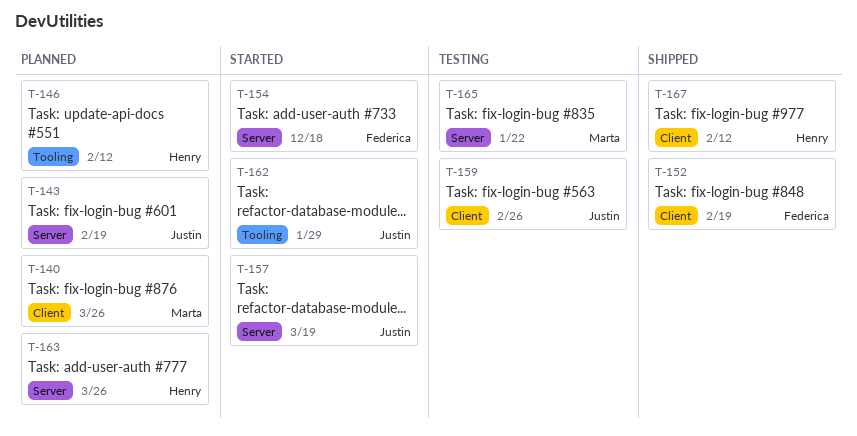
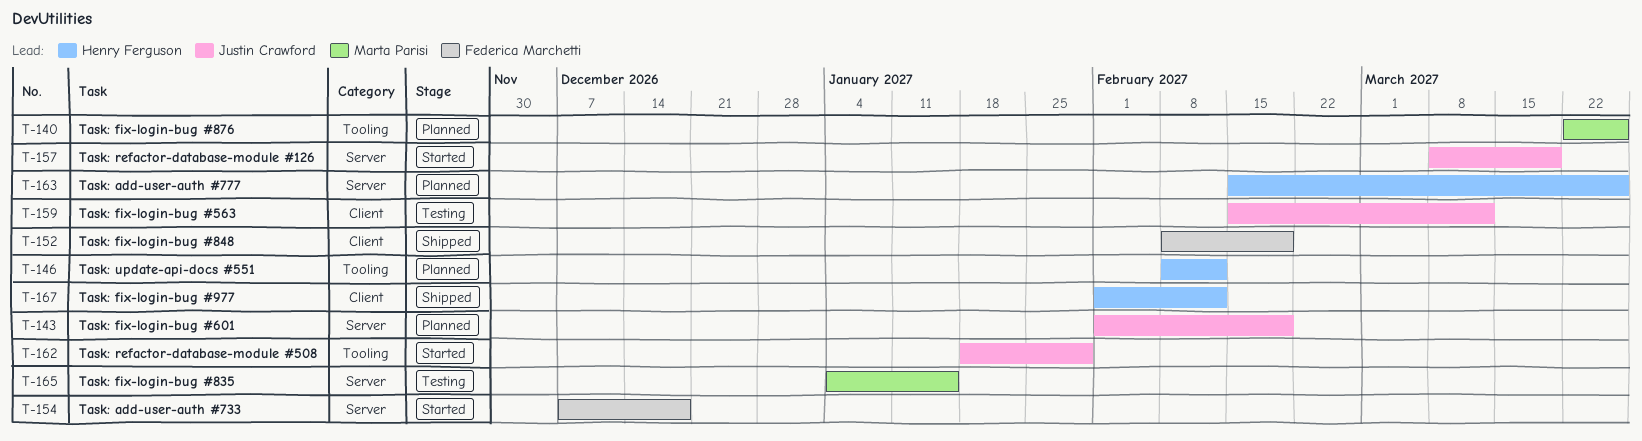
T-140, label: Client -> Tooling
T-159, due: Feb 26 -> Mar 12
T-165, due: Jan 22 -> Jan 15

